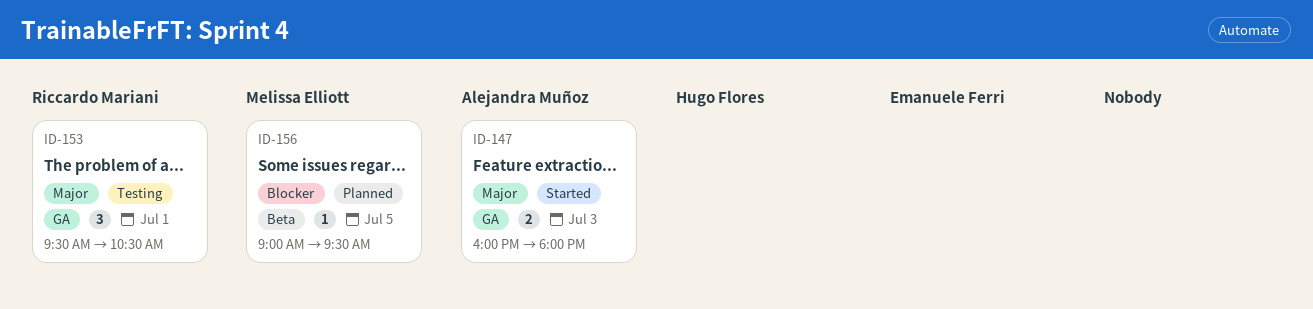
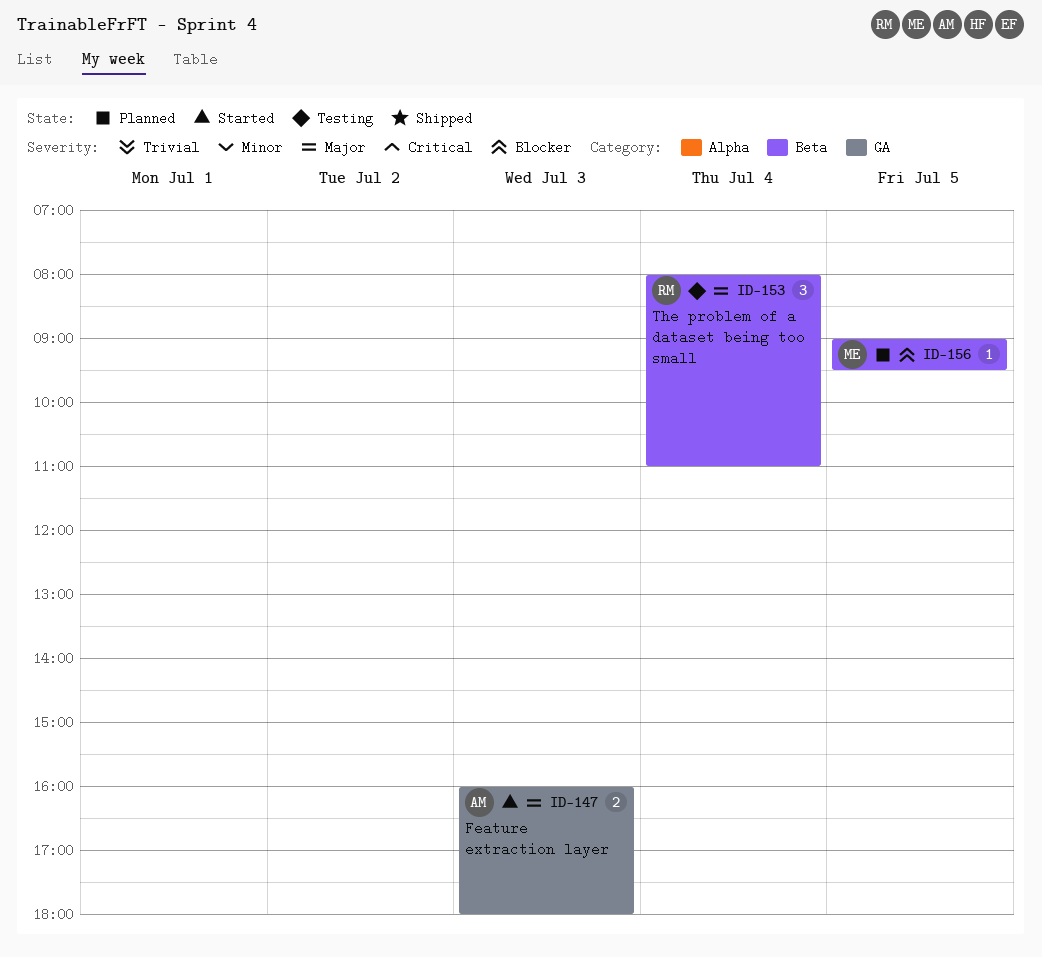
ID-153, label: GA -> Beta
ID-153, day: Jul 1 -> Jul 4
ID-153, begins: 09:30 -> 08:00
ID-153, ends: 10:30 -> 11:00

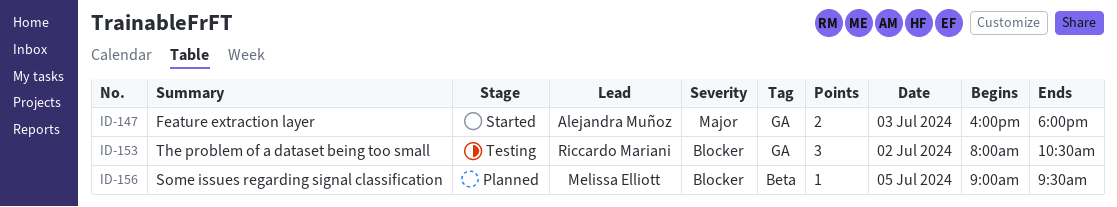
ID-153, priority: Major -> Blocker
ID-153, label: Beta -> GA
ID-153, day: Jul 4 -> Jul 2
ID-153, ends: 11:00 -> 10:30

